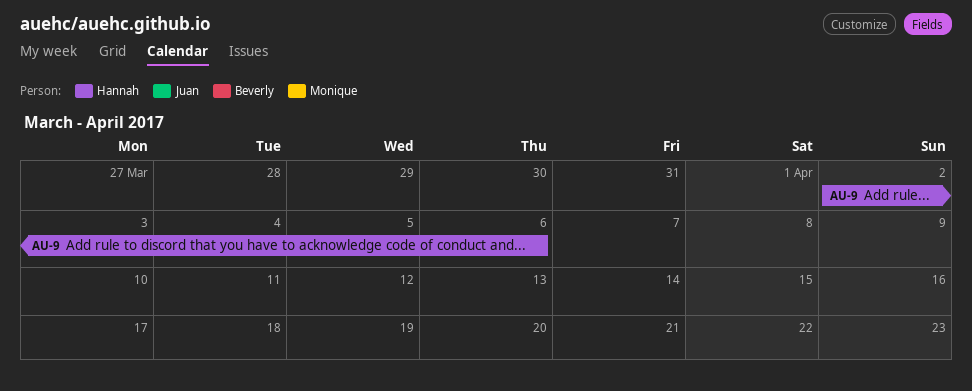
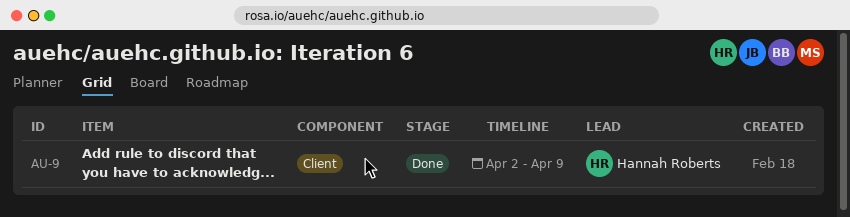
AU-9, due: Apr 6 -> Apr 9

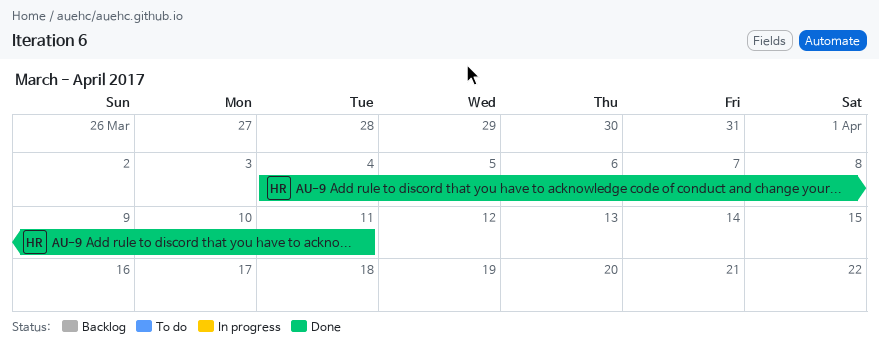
AU-9, start: Apr 2 -> Apr 4
AU-9, due: Apr 9 -> Apr 11

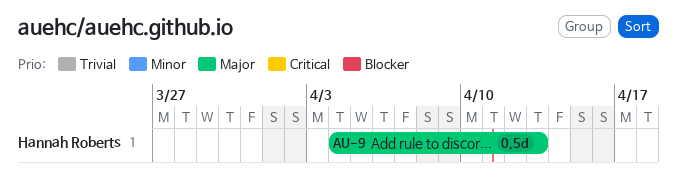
AU-9, due: Apr 11 -> Apr 13

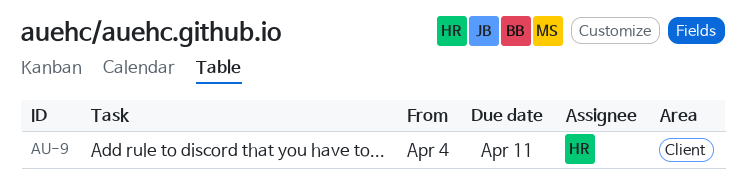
AU-9, due: Apr 13 -> Apr 11

